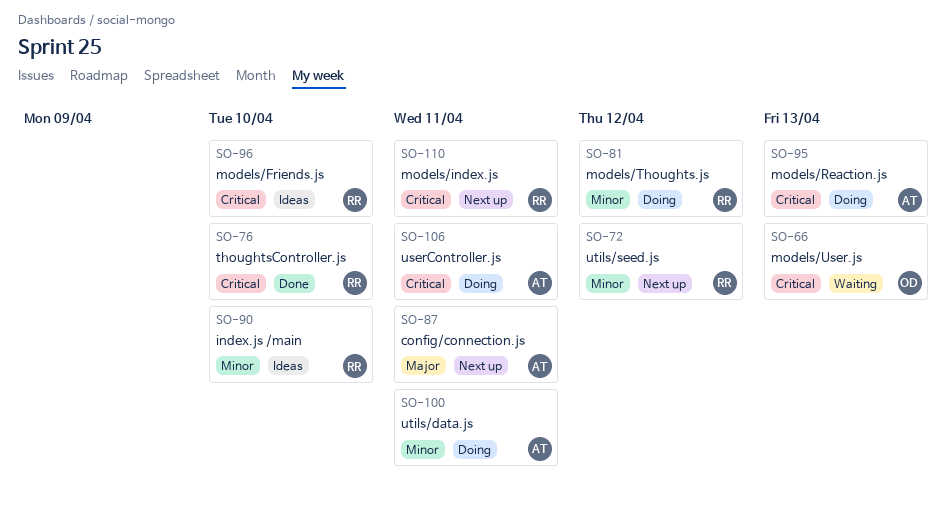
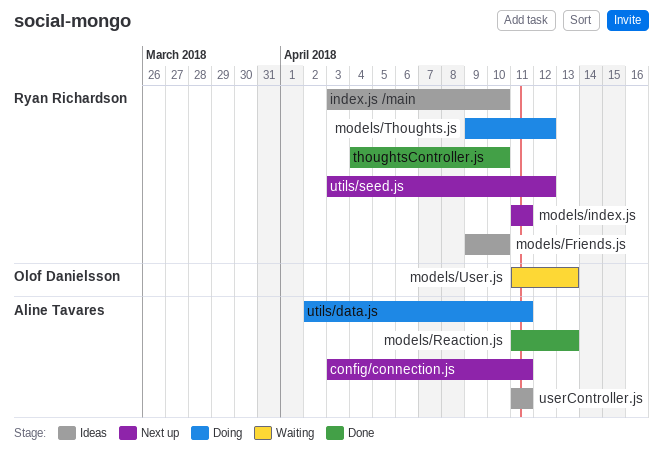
models/Reaction.js, status: Doing -> Done
userController.js, status: Doing -> Ideas

